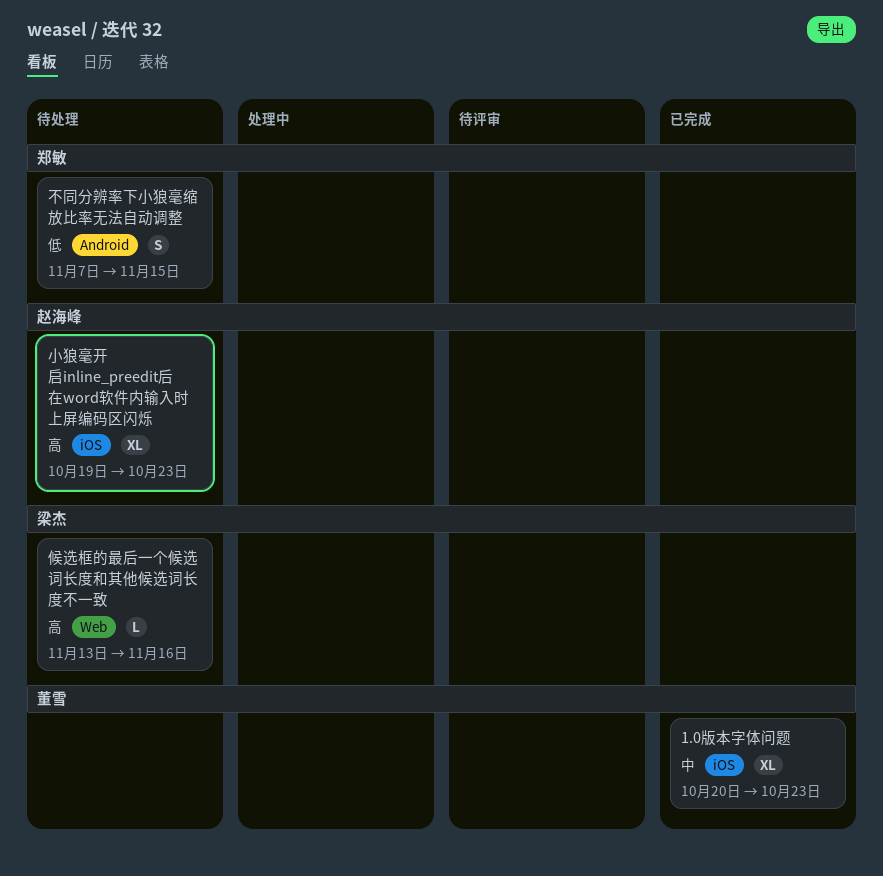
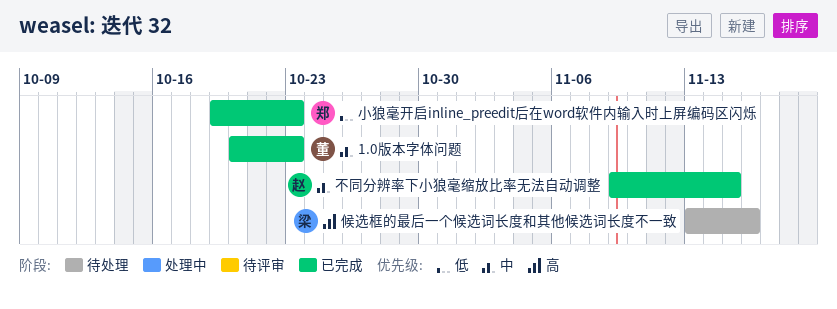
不同分辨率下小狼毫缩放比率无法自动调整, status: 待处理 -> 已完成
不同分辨率下小狼毫缩放比率无法自动调整, owner: 郑敏 -> 赵海峰
不同分辨率下小狼毫缩放比率无法自动调整, priority: 低 -> 中
不同分辨率下小狼毫缩放比率无法自动调整, start: Nov 7 -> Nov 9
小狼毫开启inline_preedit后在word软件内输入时上屏编码区闪烁, status: 待处理 -> 已完成
小狼毫开启inline_preedit后在word软件内输入时上屏编码区闪烁, owner: 赵海峰 -> 郑敏
小狼毫开启inline_preedit后在word软件内输入时上屏编码区闪烁, priority: 高 -> 低

